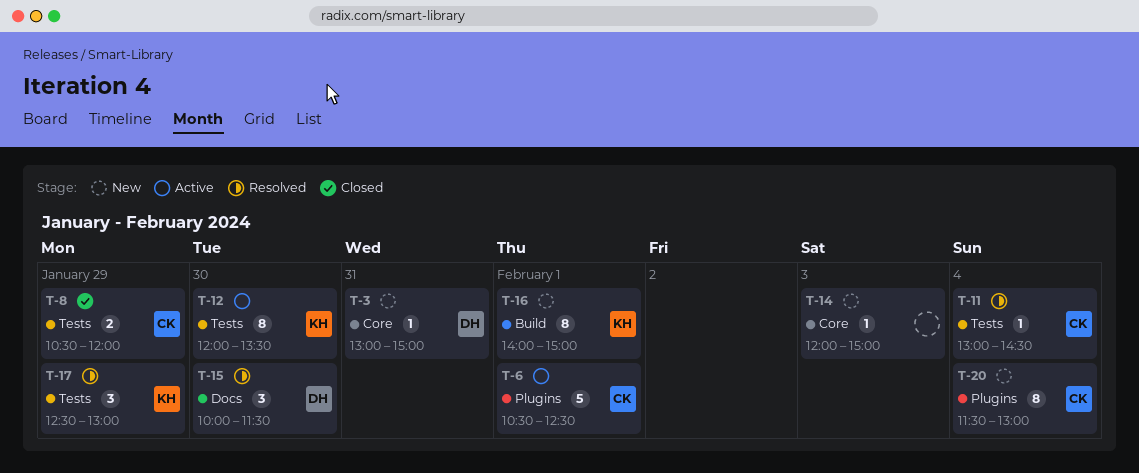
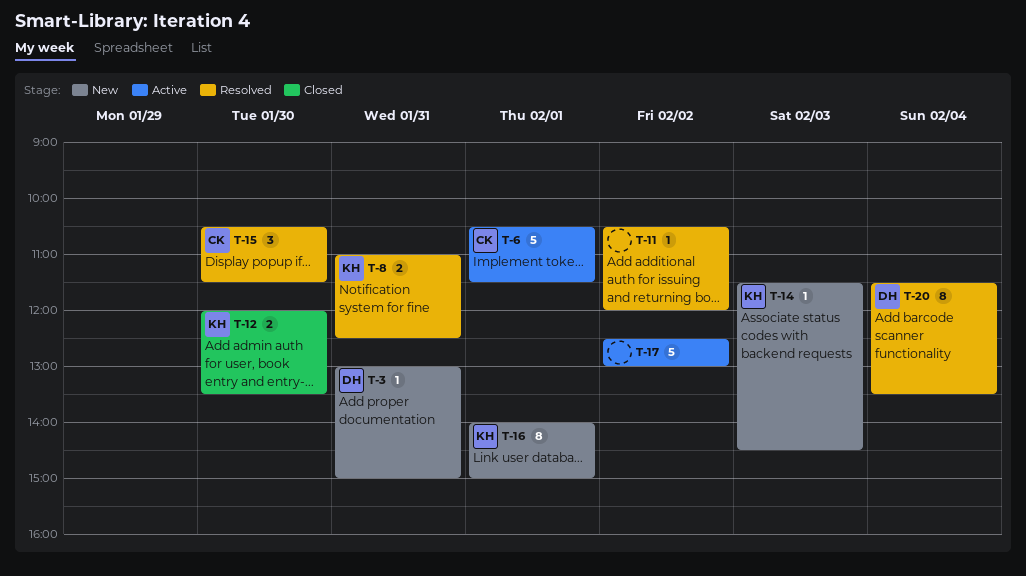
T-6, ends: 12:30 -> 11:30
T-8, status: Closed -> Resolved
T-8, owner: CK -> KH
T-8, day: Jan 29 -> Jan 31
T-8, begins: 10:30 -> 11:00
T-8, ends: 12:00 -> 12:30
T-11, owner: CK -> none
T-11, day: Feb 4 -> Feb 2
T-11, begins: 13:00 -> 10:30
T-11, ends: 14:30 -> 12:00
T-12, status: Active -> Closed
T-12, estimate: 8 -> 2
T-14, owner: none -> KH
T-14, begins: 12:00 -> 11:30
T-14, ends: 15:00 -> 14:30
T-15, owner: DH -> CK
T-15, begins: 10:00 -> 10:30
T-17, status: Resolved -> Active
T-17, owner: KH -> none
T-17, estimate: 3 -> 5
T-17, day: Jan 29 -> Feb 2
T-20, status: New -> Resolved
T-20, owner: CK -> DH
T-20, ends: 13:00 -> 13:30

